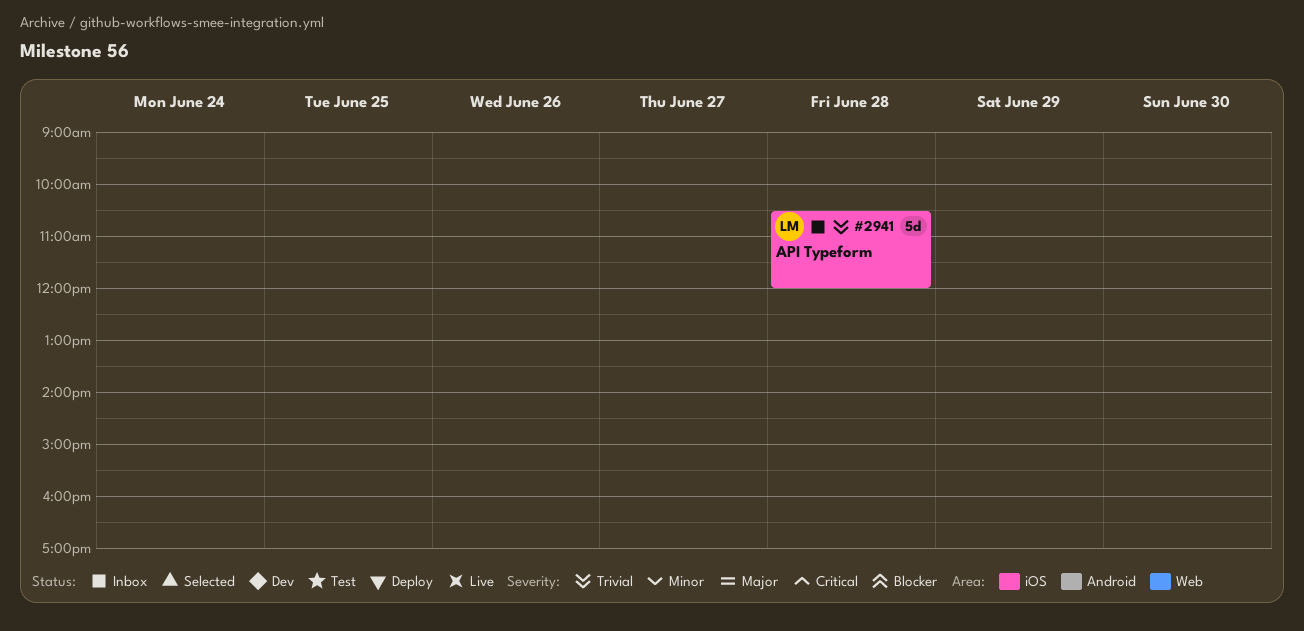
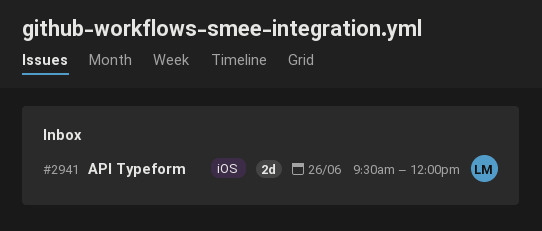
#2941, estimate: 5d -> 2d
#2941, day: Jun 28 -> Jun 26
#2941, begins: 10:30 -> 09:30

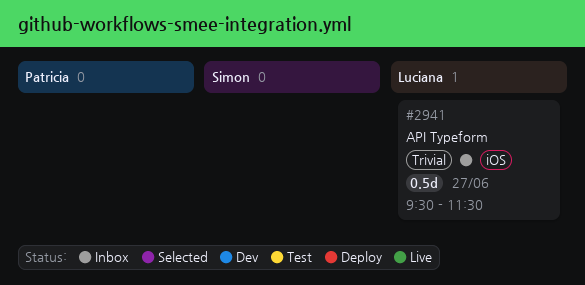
#2941, estimate: 2d -> 0.5d
#2941, day: Jun 26 -> Jun 27
#2941, ends: 12:00 -> 11:30

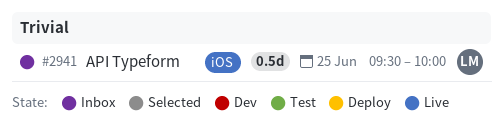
#2941, day: Jun 27 -> Jun 25
#2941, ends: 11:30 -> 10:00

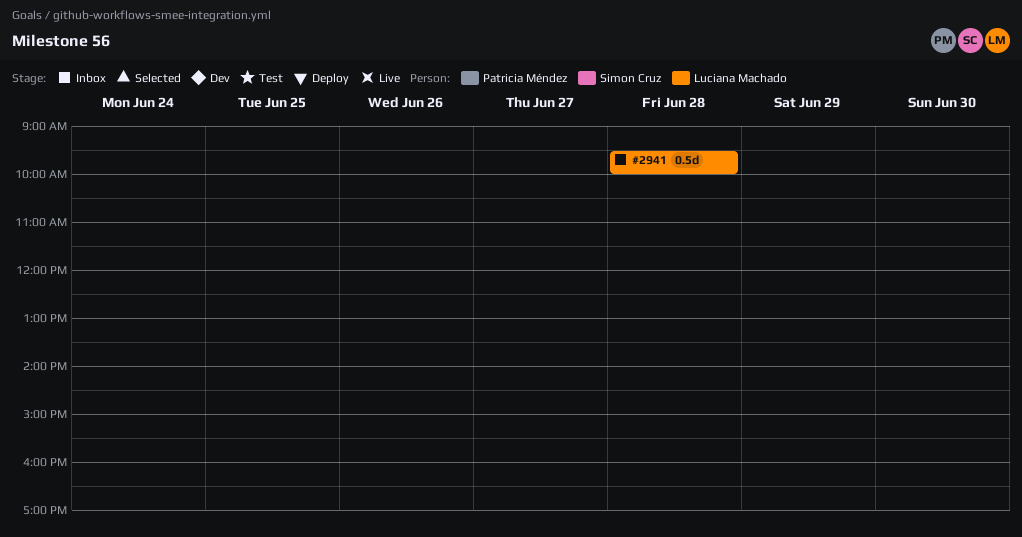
#2941, day: Jun 25 -> Jun 28

